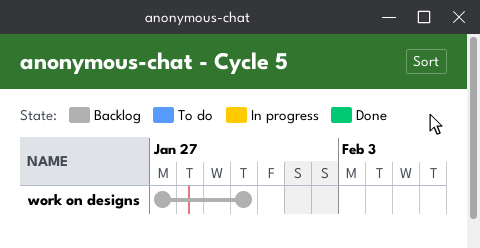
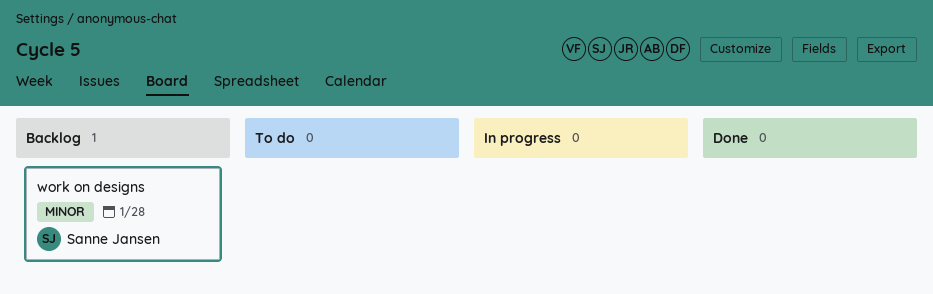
work on designs, due: Jan 30 -> Jan 28

